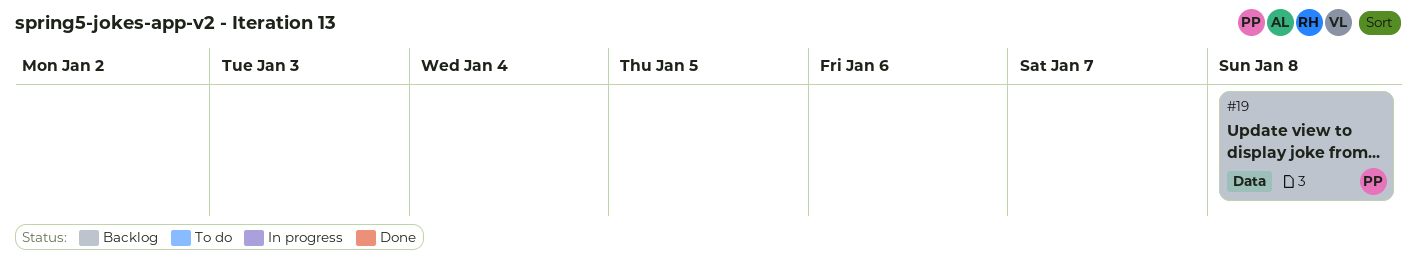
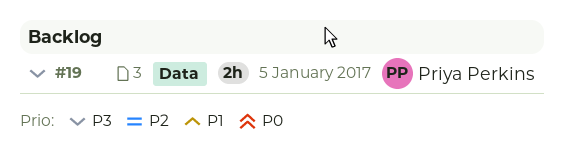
#19, due: Jan 8 -> Jan 5

